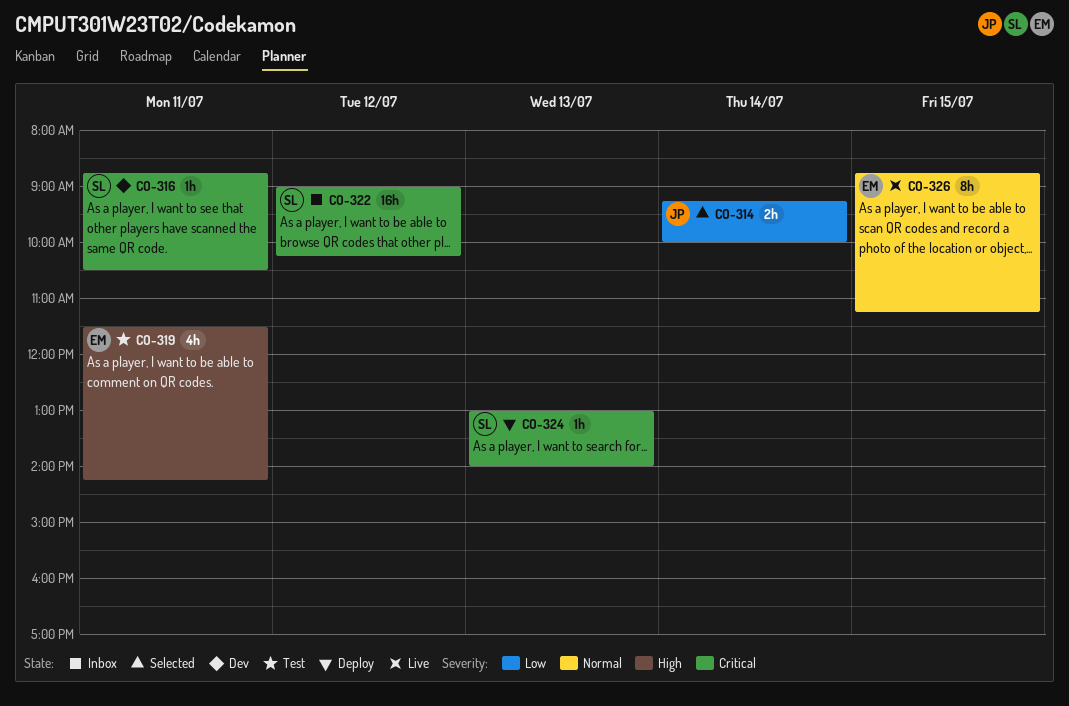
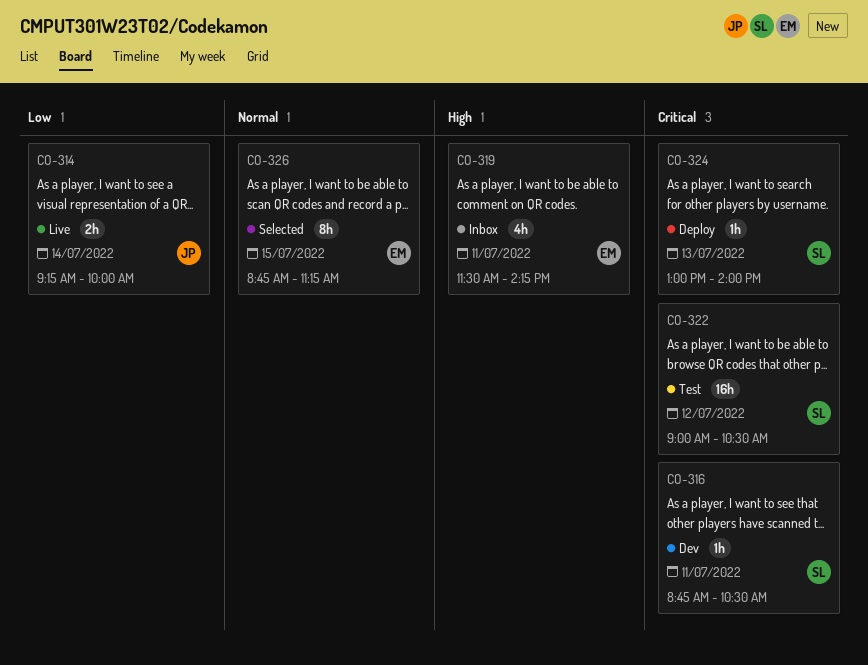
CO-314, status: Selected -> Live
CO-319, status: Test -> Inbox
CO-322, status: Inbox -> Test
CO-322, ends: 10:15 -> 10:30
CO-326, status: Live -> Selected

